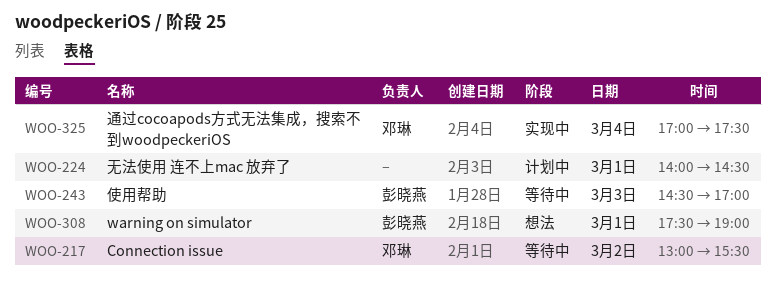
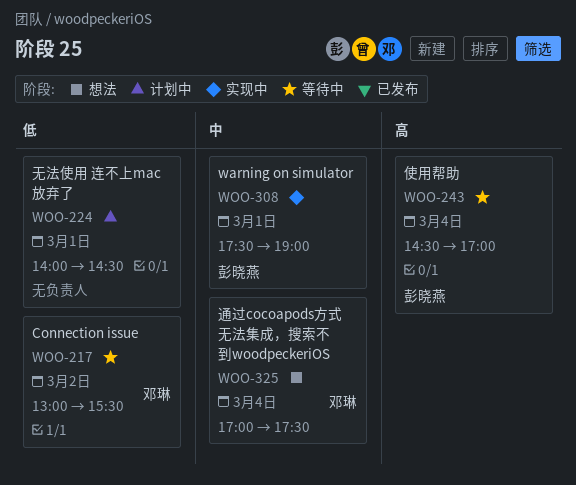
WOO-243, day: Mar 3 -> Mar 4
WOO-308, status: 想法 -> 实现中
WOO-325, status: 实现中 -> 想法

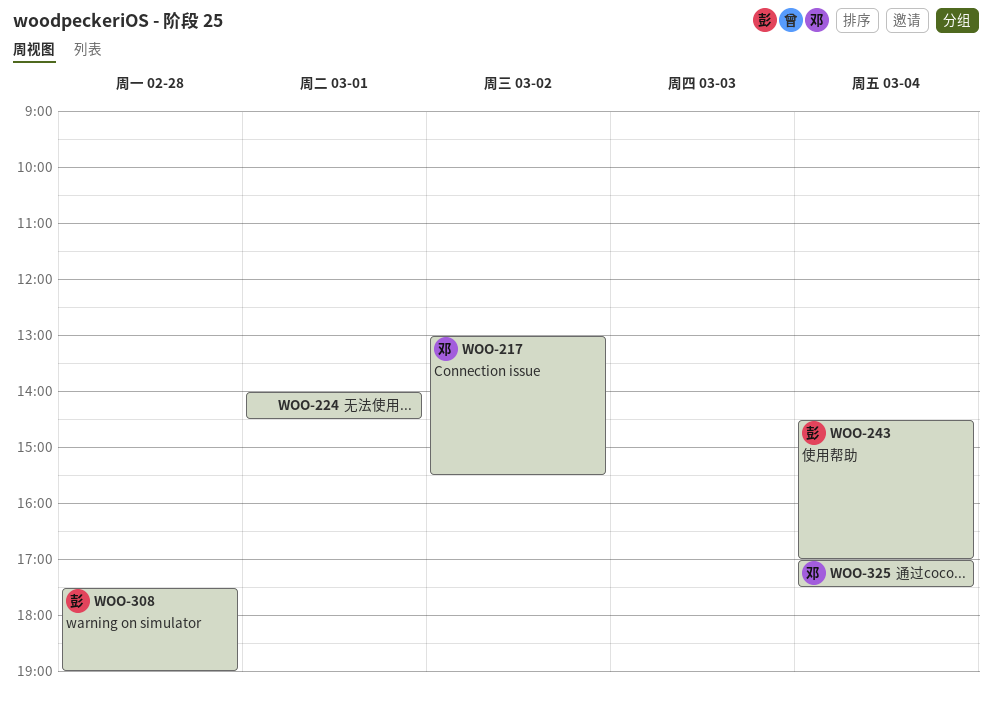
WOO-308, day: Mar 1 -> Feb 28

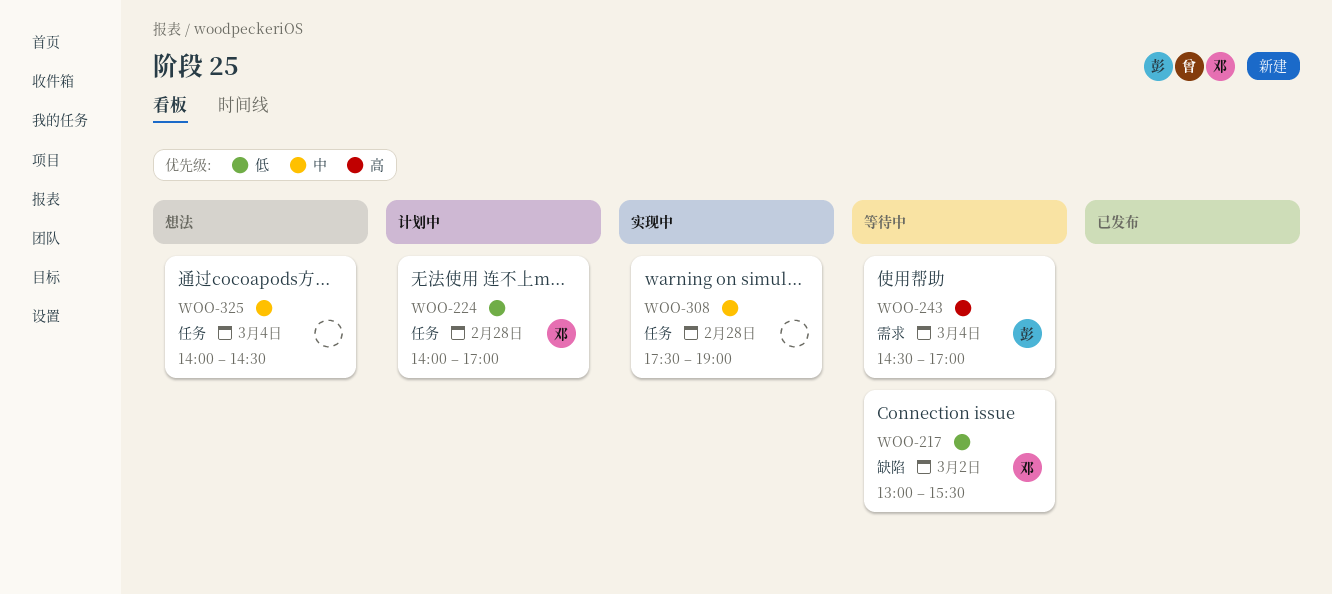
WOO-224, owner: none -> 邓
WOO-224, day: Mar 1 -> Feb 28
WOO-224, ends: 14:30 -> 17:00
WOO-308, owner: 彭 -> none
WOO-325, owner: 邓 -> none
WOO-325, begins: 17:00 -> 14:00
WOO-325, ends: 17:30 -> 14:30

